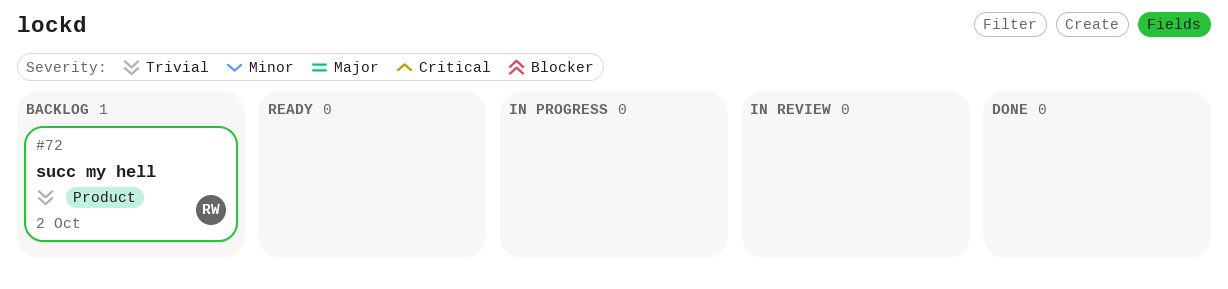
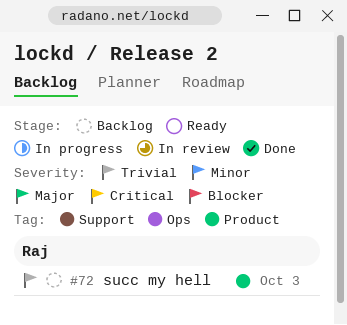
#72, due: Oct 2 -> Oct 3

